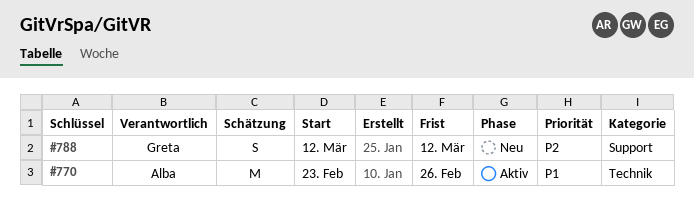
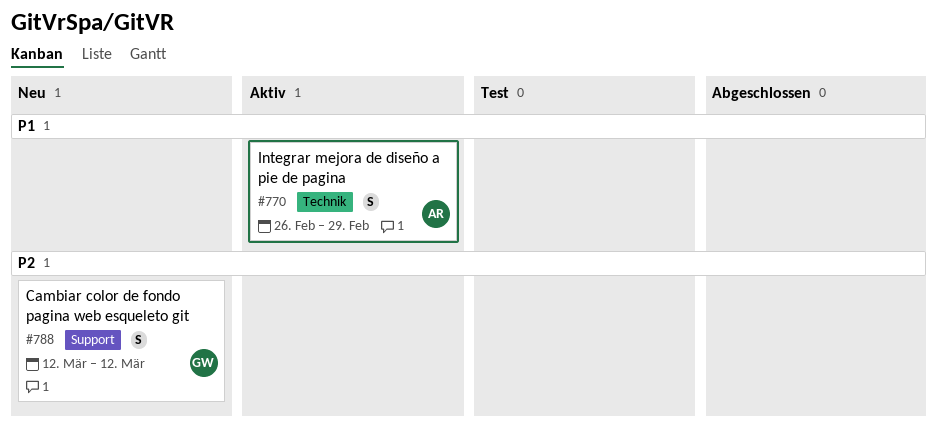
#770, estimate: M -> S
#770, start: Feb 23 -> Feb 26
#770, due: Feb 26 -> Feb 29

